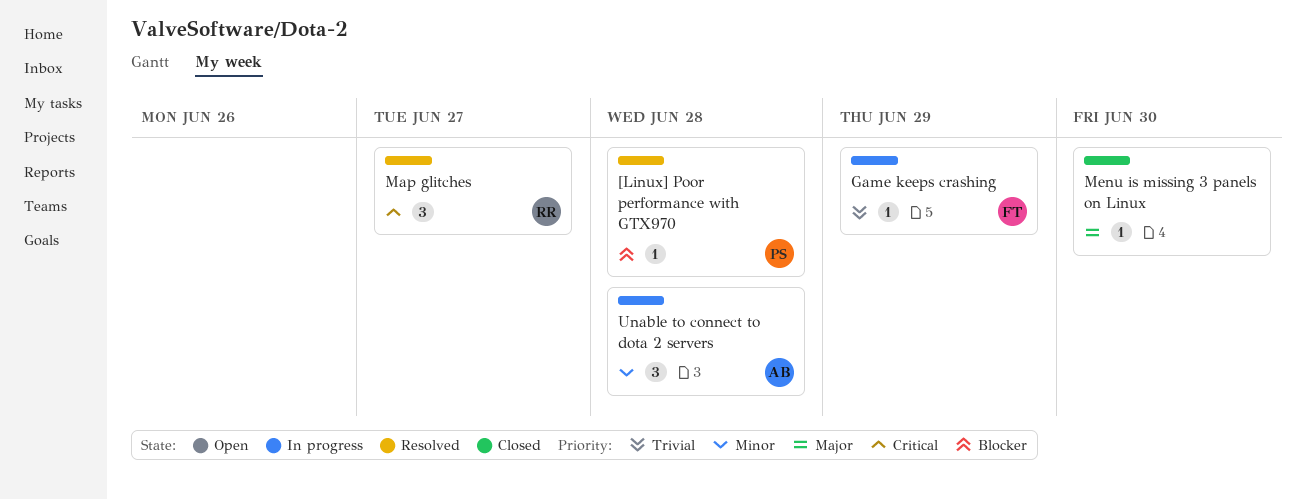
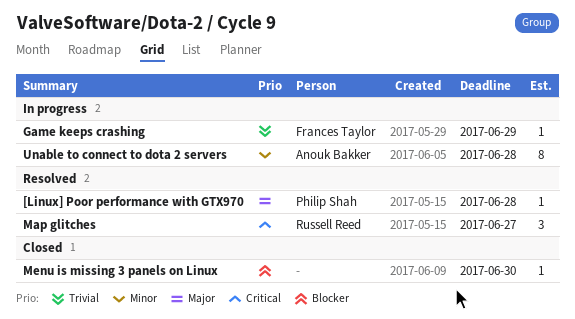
[Linux] Poor performance with GTX970, priority: Blocker -> Major
Menu is missing 3 panels on Linux, priority: Major -> Blocker
Unable to connect to dota 2 servers, estimate: 3 -> 8

